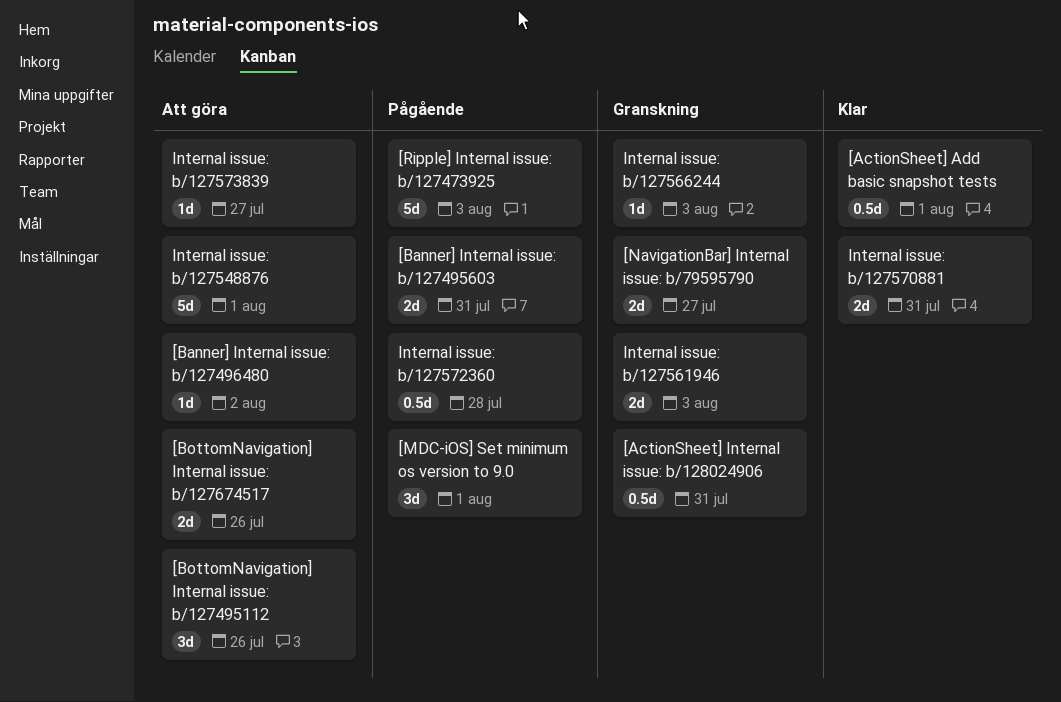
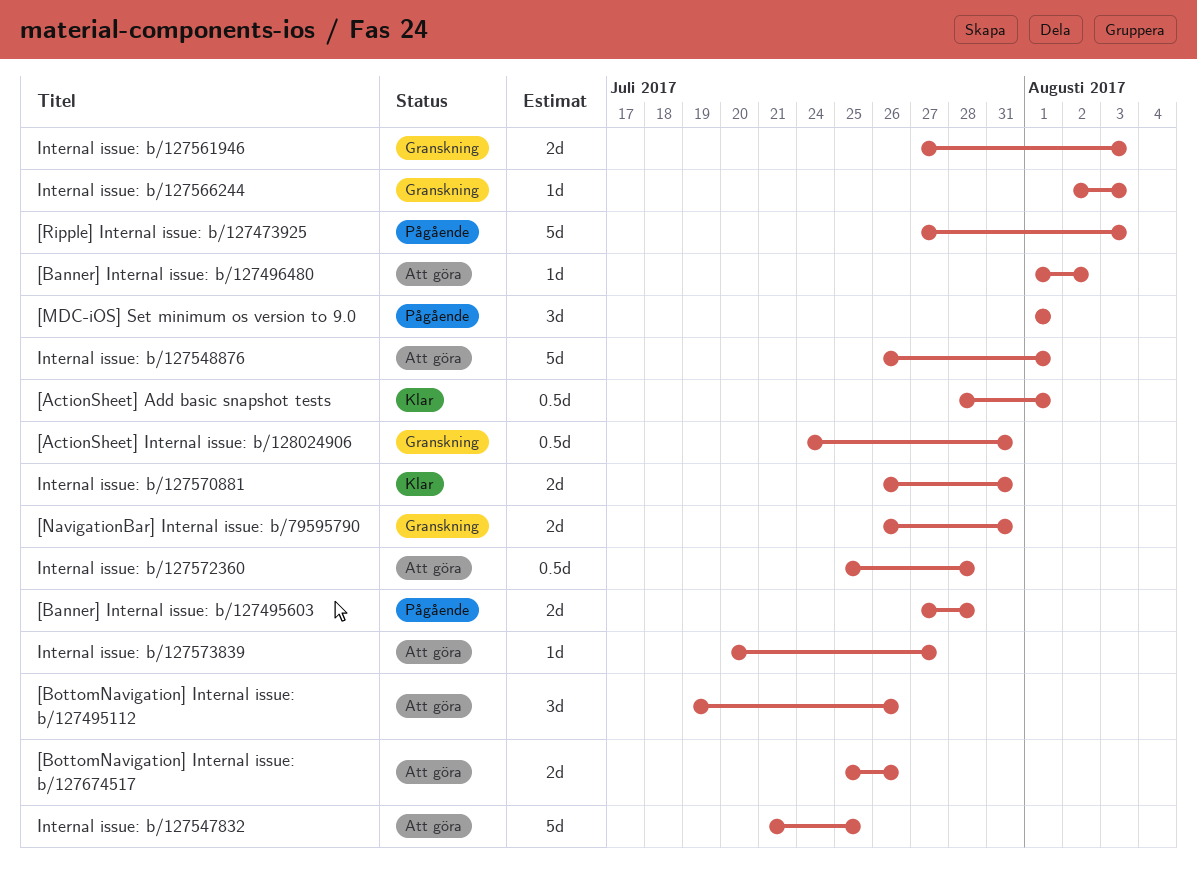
[Banner] Internal issue: b/127495603, due: Jul 31 -> Jul 28
[NavigationBar] Internal issue: b/79595790, due: Jul 27 -> Jul 31
Internal issue: b/127547832: none -> present
Internal issue: b/127572360, status: Pågående -> Att göra

